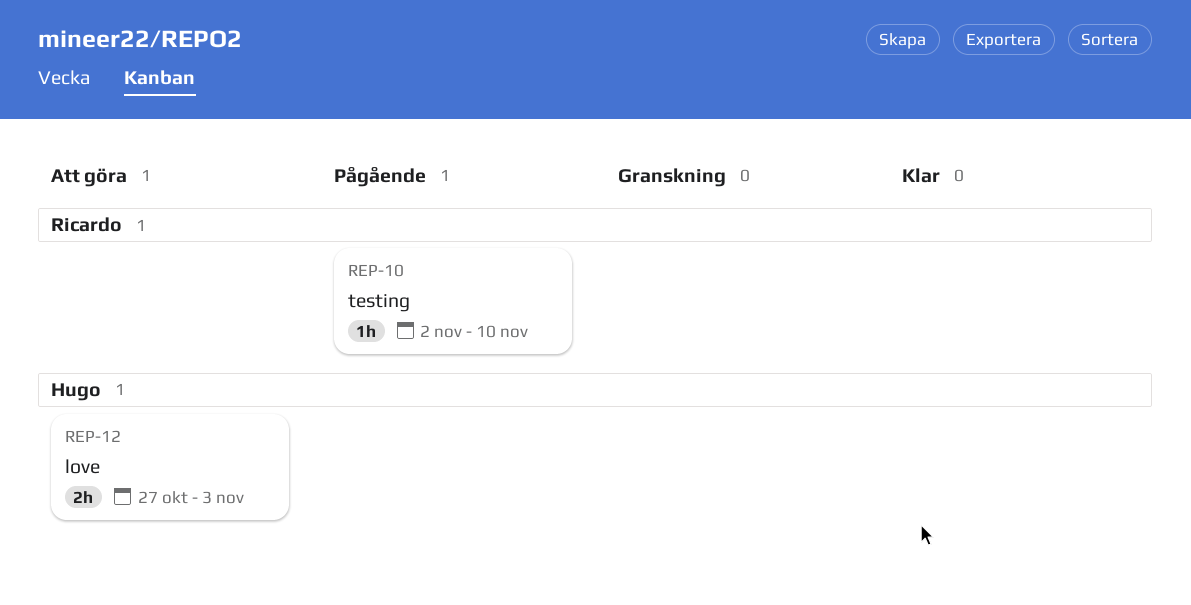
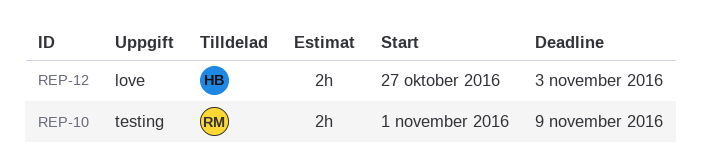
REP-10, estimate: 1h -> 2h
REP-10, start: Nov 2 -> Nov 1
REP-10, due: Nov 10 -> Nov 9

